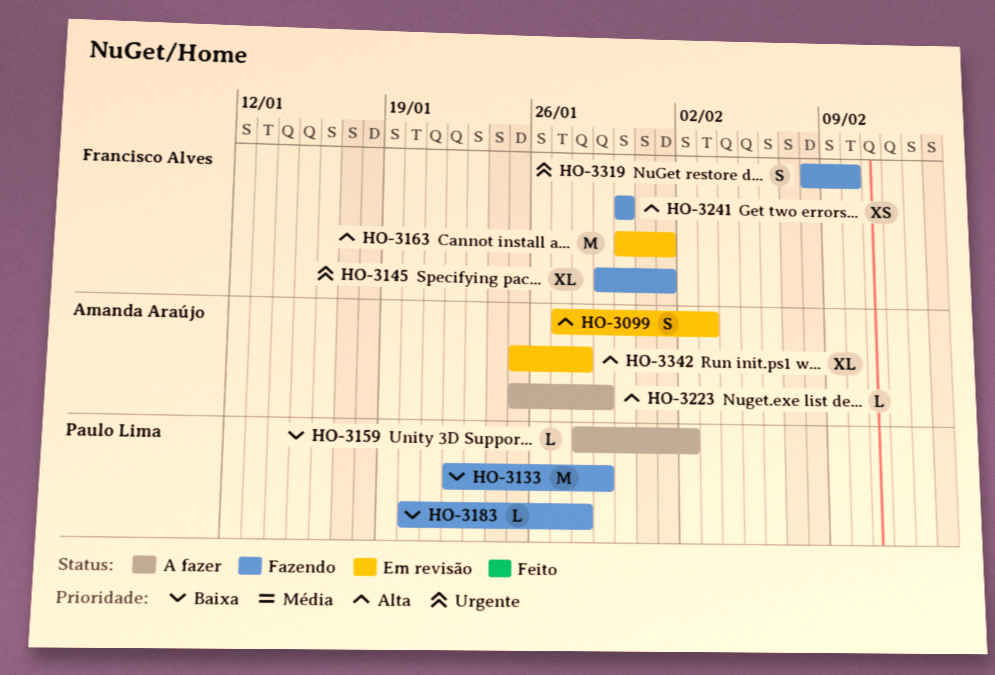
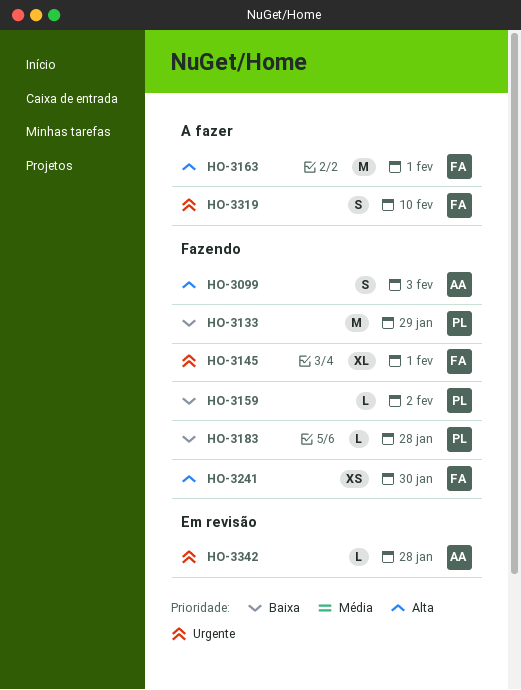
HO-3099, status: Em revisão -> Fazendo
HO-3159, status: A fazer -> Fazendo
HO-3163, status: Em revisão -> A fazer
HO-3223: present -> none
HO-3319, status: Fazendo -> A fazer
HO-3342, priority: Alta -> Urgente
HO-3342, estimate: XL -> L

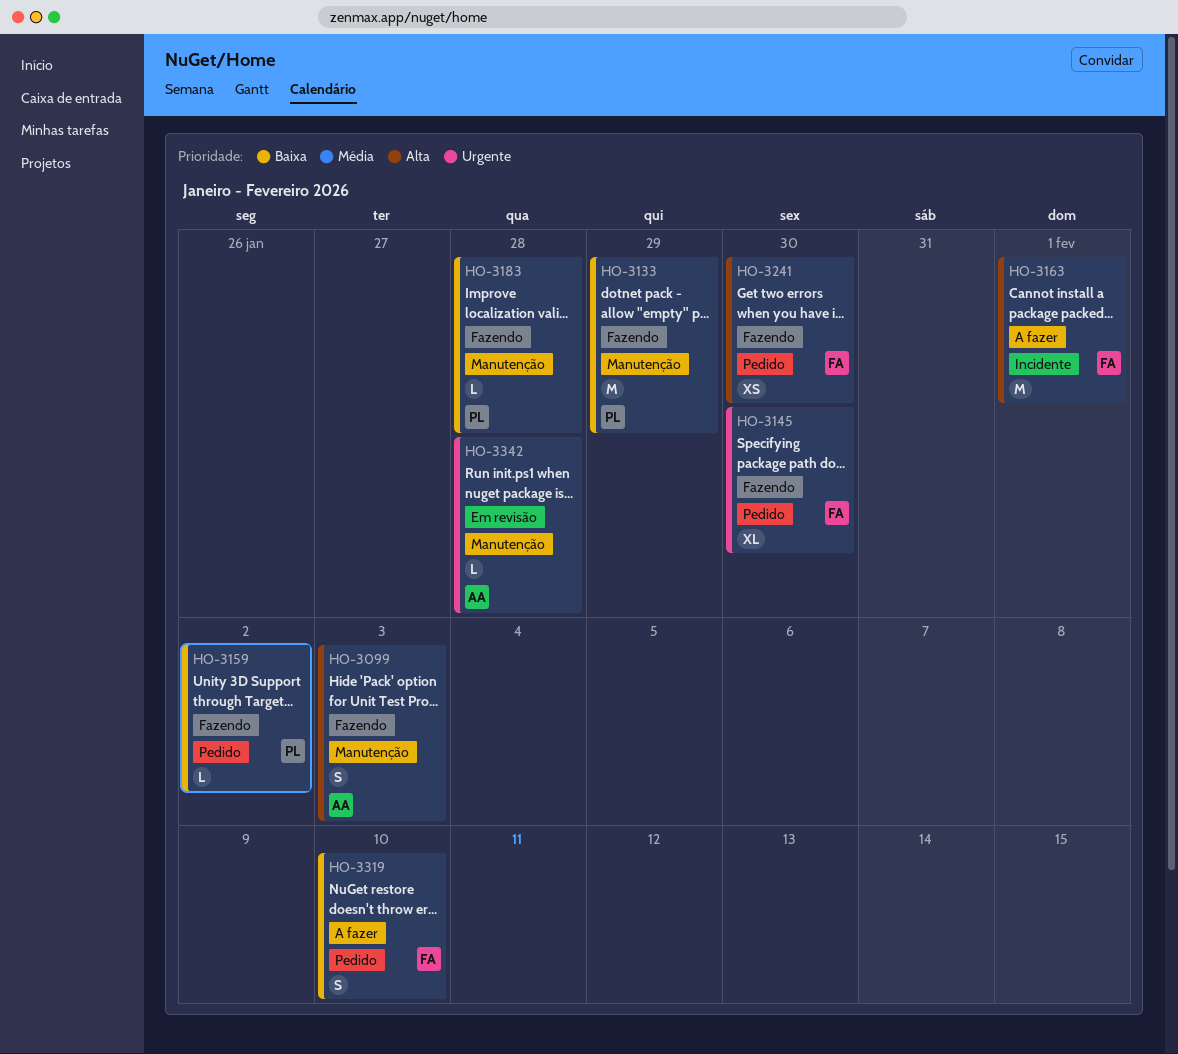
HO-3145, due: Feb 1 -> Jan 30
HO-3319, priority: Urgente -> Baixa

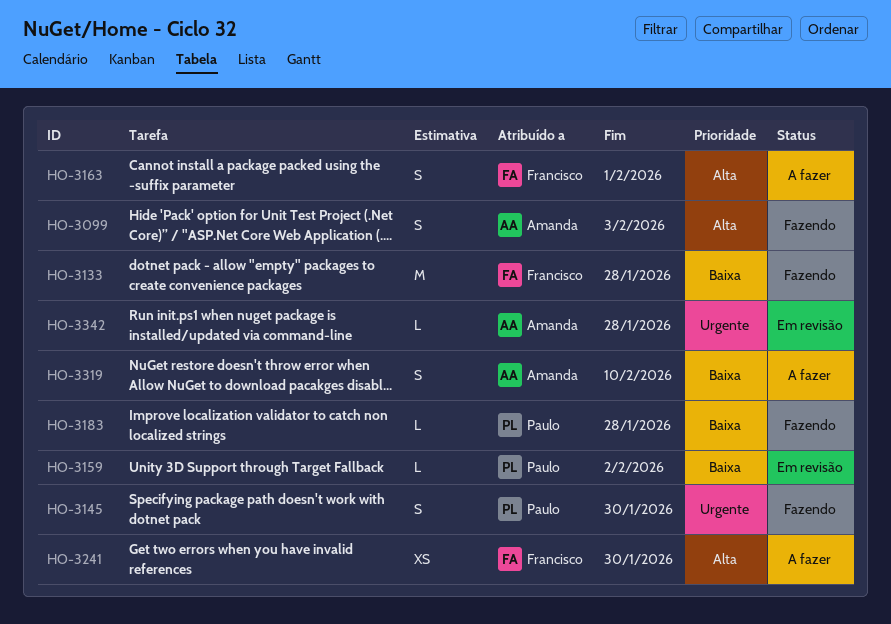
HO-3133, owner: Paulo -> Francisco
HO-3133, due: Jan 29 -> Jan 28
HO-3145, owner: Francisco -> Paulo
HO-3145, estimate: XL -> S
HO-3159, status: Fazendo -> Em revisão
HO-3163, estimate: M -> S
HO-3241, status: Fazendo -> A fazer
HO-3319, owner: Francisco -> Amanda

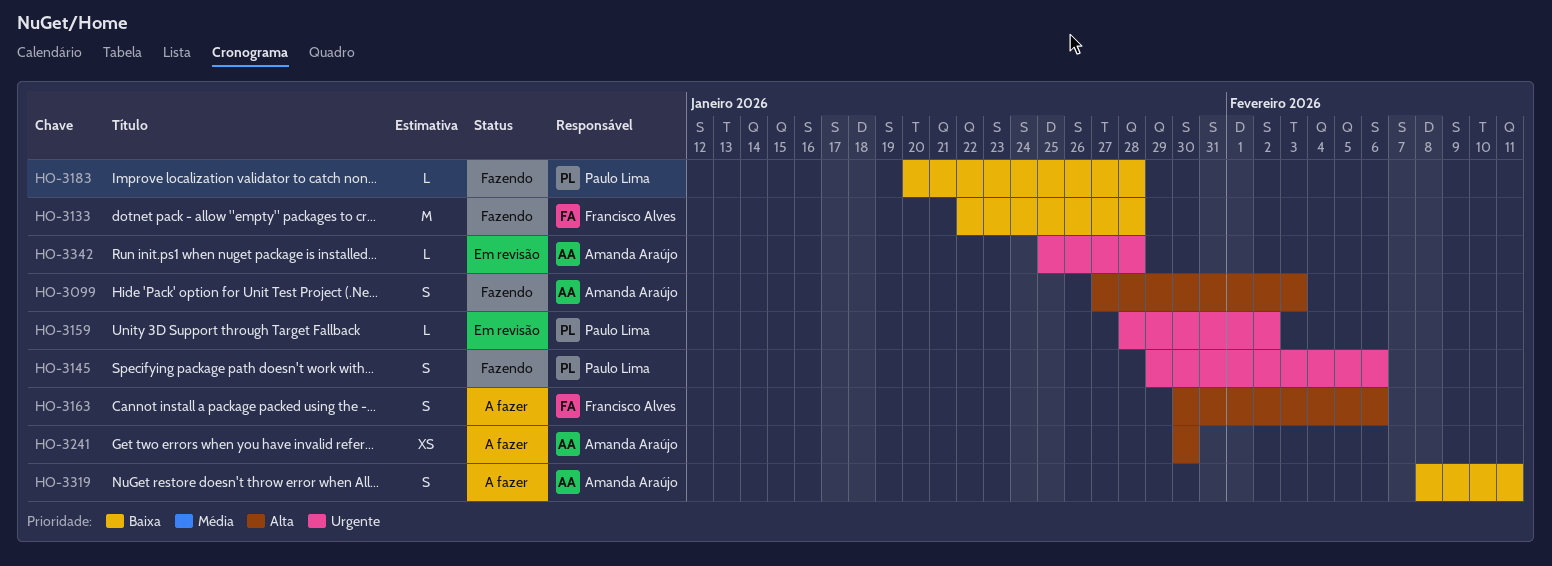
HO-3145, due: Jan 30 -> Feb 6
HO-3159, priority: Baixa -> Urgente
HO-3163, due: Feb 1 -> Feb 6
HO-3241, owner: Francisco Alves -> Amanda Araújo
HO-3319, due: Feb 10 -> Feb 11

